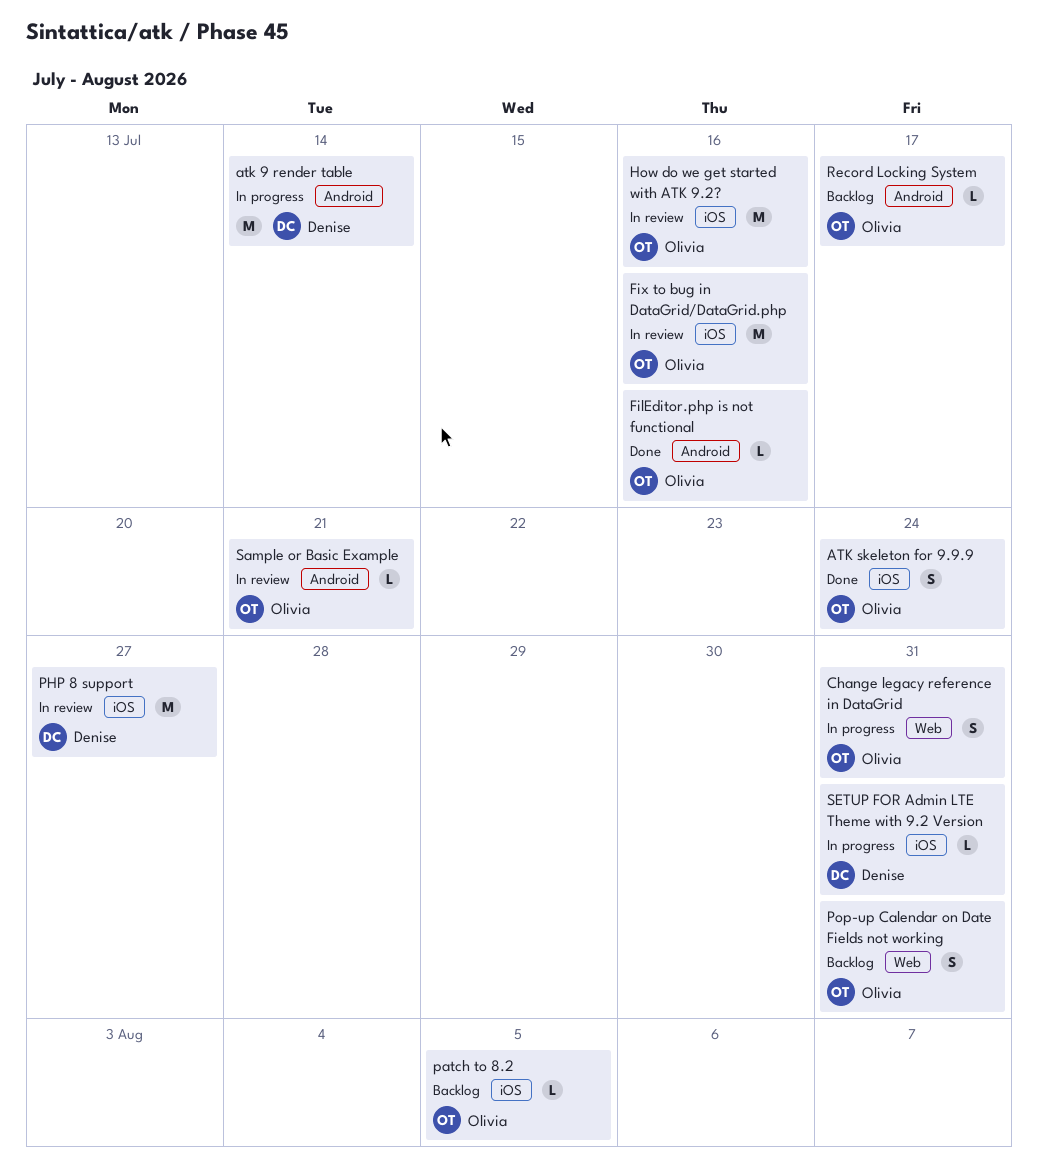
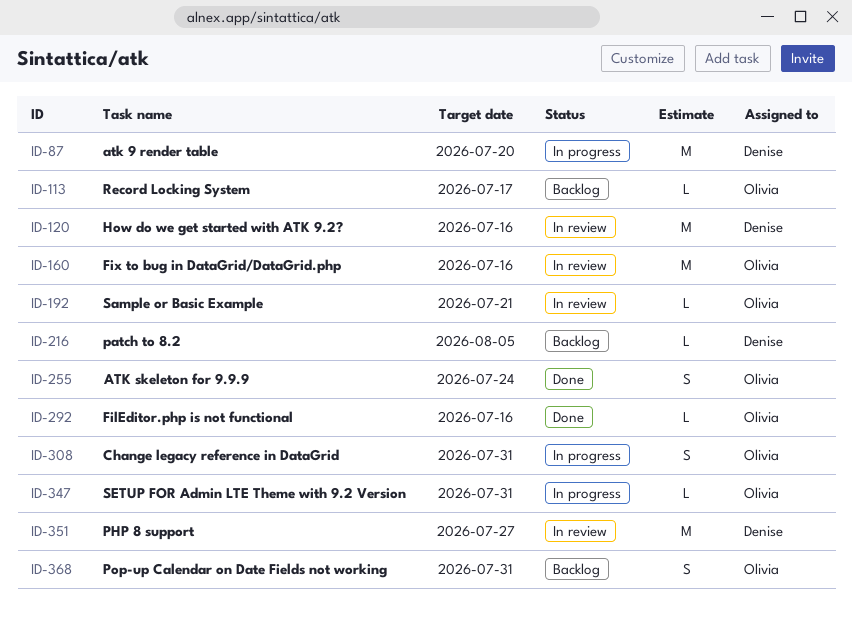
atk 9 render table, due: Jul 14 -> Jul 20
How do we get started with ATK 9.2?, owner: Olivia -> Denise
patch to 8.2, owner: Olivia -> Denise
SETUP FOR Admin LTE Theme with 9.2 Version, owner: Denise -> Olivia

